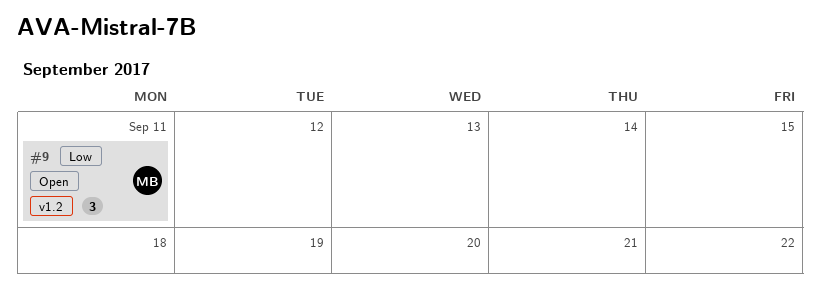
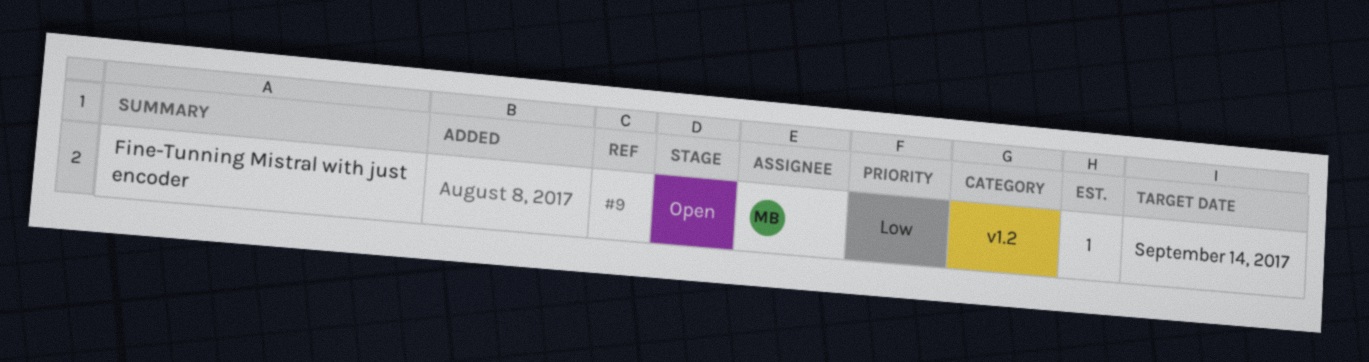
#9, estimate: 3 -> 1
#9, due: Sep 11 -> Sep 14

